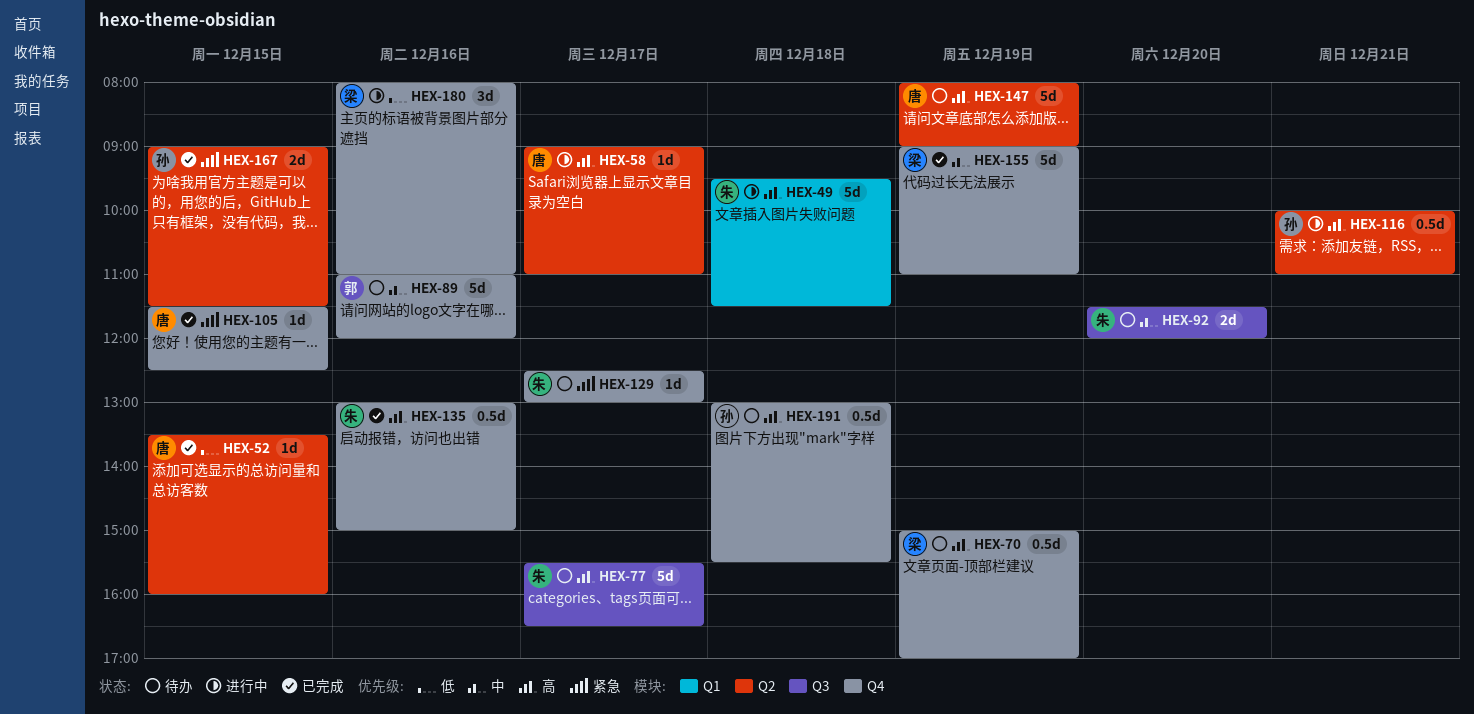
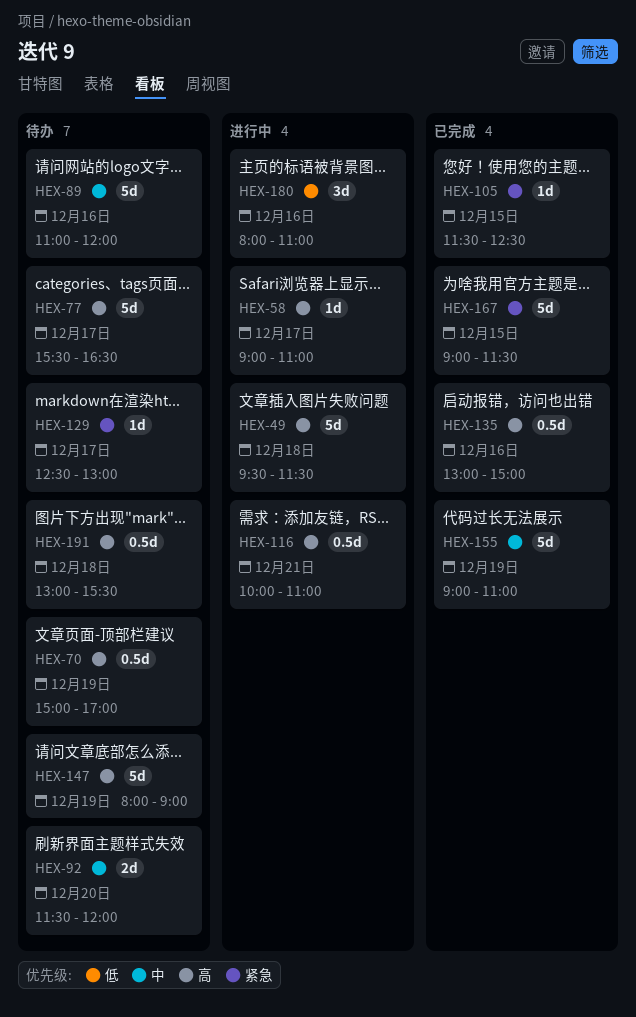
HEX-52: present -> none
HEX-167, estimate: 2d -> 5d

